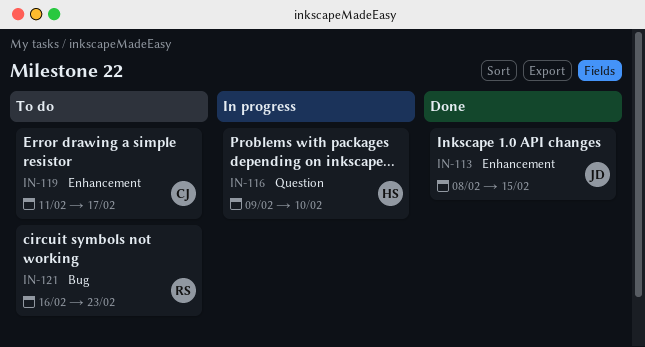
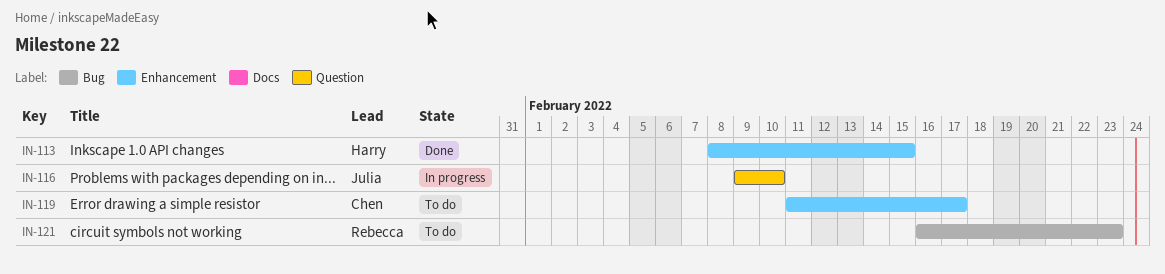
IN-113, owner: Julia -> Harry
IN-116, owner: Harry -> Julia

